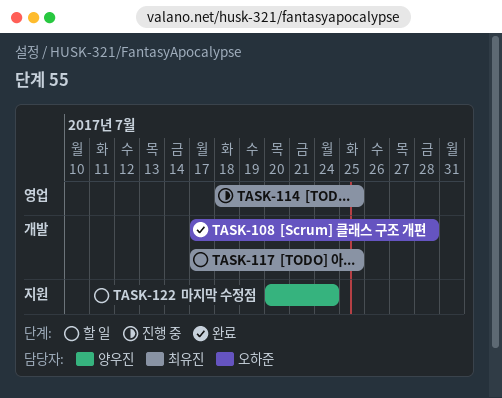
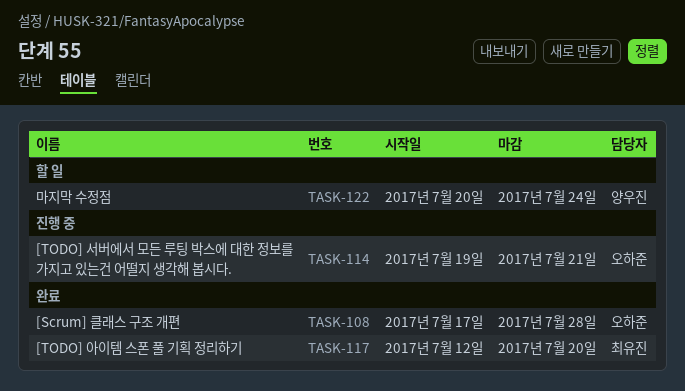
TASK-114, owner: 최유진 -> 오하준
TASK-114, start: Jul 18 -> Jul 19
TASK-114, due: Jul 25 -> Jul 21
TASK-117, status: 할 일 -> 완료
TASK-117, start: Jul 17 -> Jul 12
TASK-117, due: Jul 25 -> Jul 20

